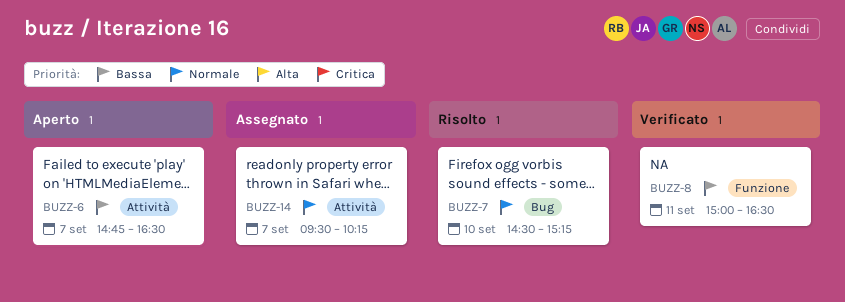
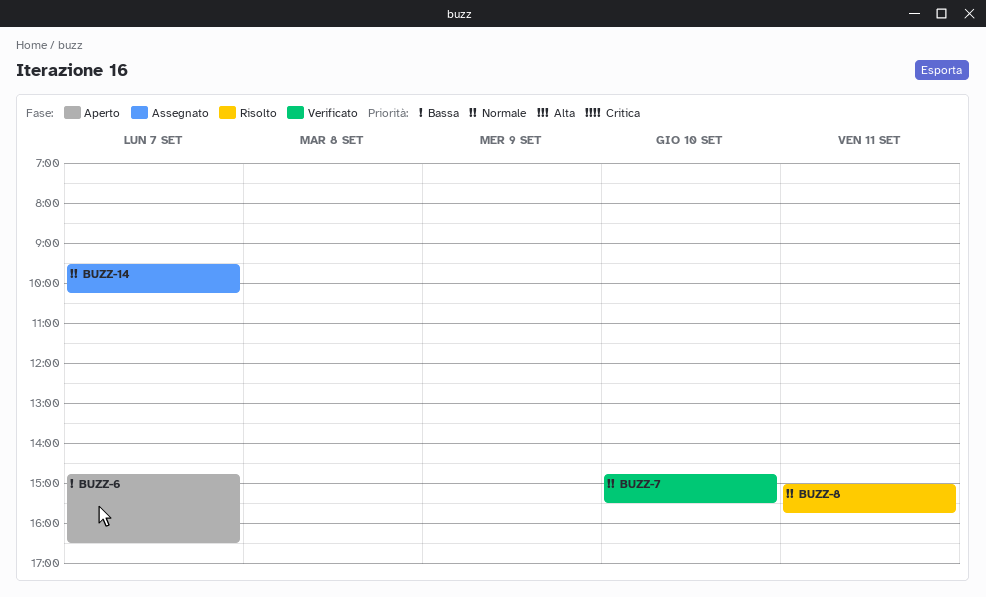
BUZZ-7, status: Risolto -> Verificato
BUZZ-7, begins: 14:30 -> 14:45
BUZZ-7, ends: 15:15 -> 15:30
BUZZ-8, status: Verificato -> Risolto
BUZZ-8, priority: Bassa -> Normale
BUZZ-8, ends: 16:30 -> 15:45

